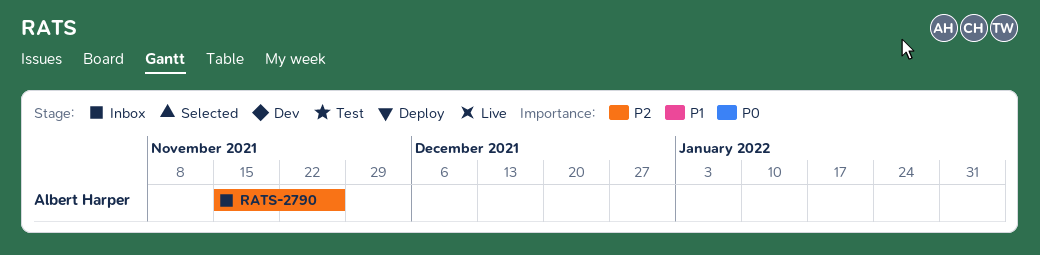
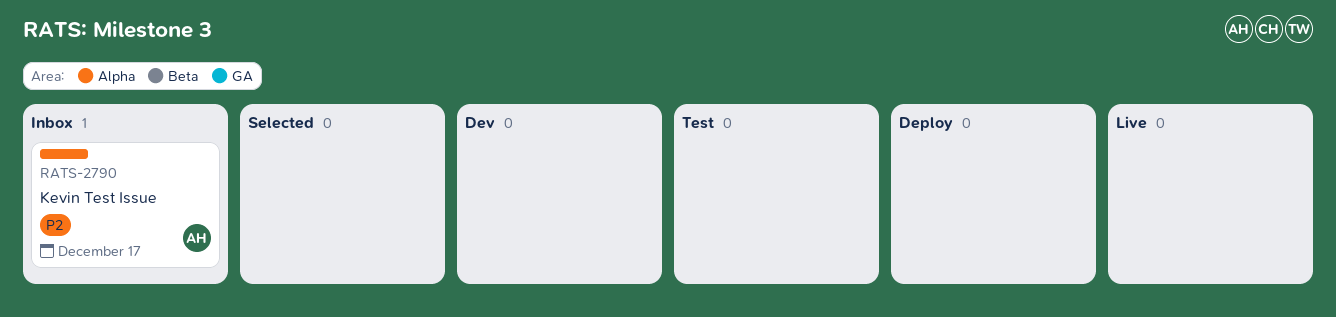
RATS-2790, due: Nov 26 -> Dec 17

